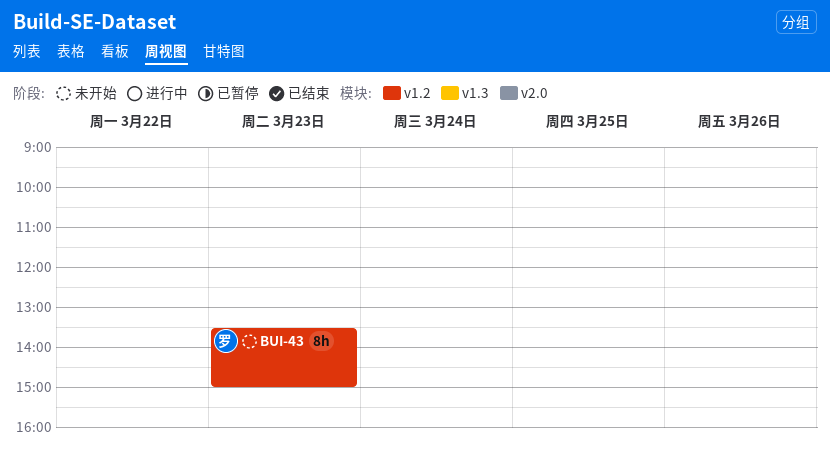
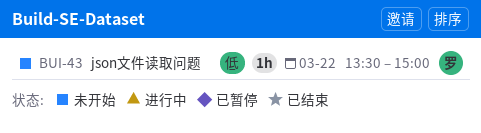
BUI-43, estimate: 8h -> 1h
BUI-43, day: Mar 23 -> Mar 22

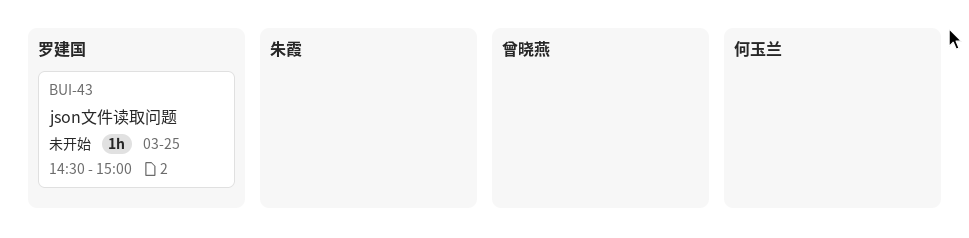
BUI-43, day: Mar 22 -> Mar 25
BUI-43, begins: 13:30 -> 14:30

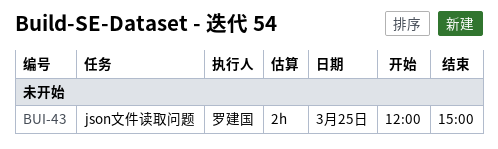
BUI-43, estimate: 1h -> 2h
BUI-43, begins: 14:30 -> 12:00

